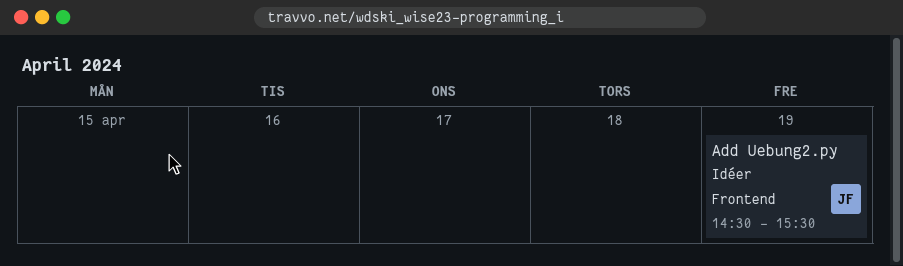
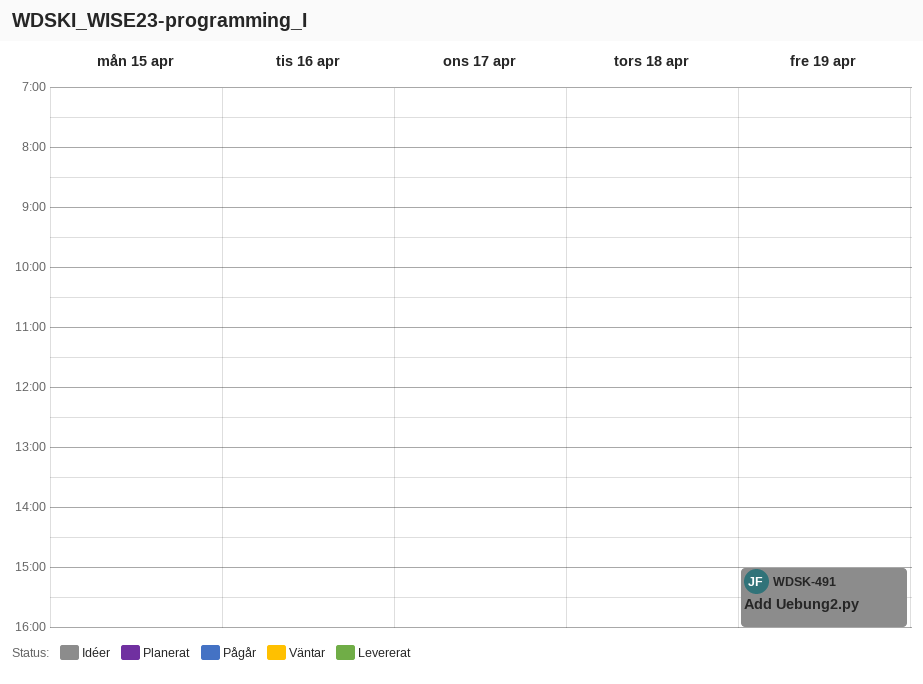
Add Uebung2.py, begins: 14:30 -> 15:00
Add Uebung2.py, ends: 15:30 -> 16:00

